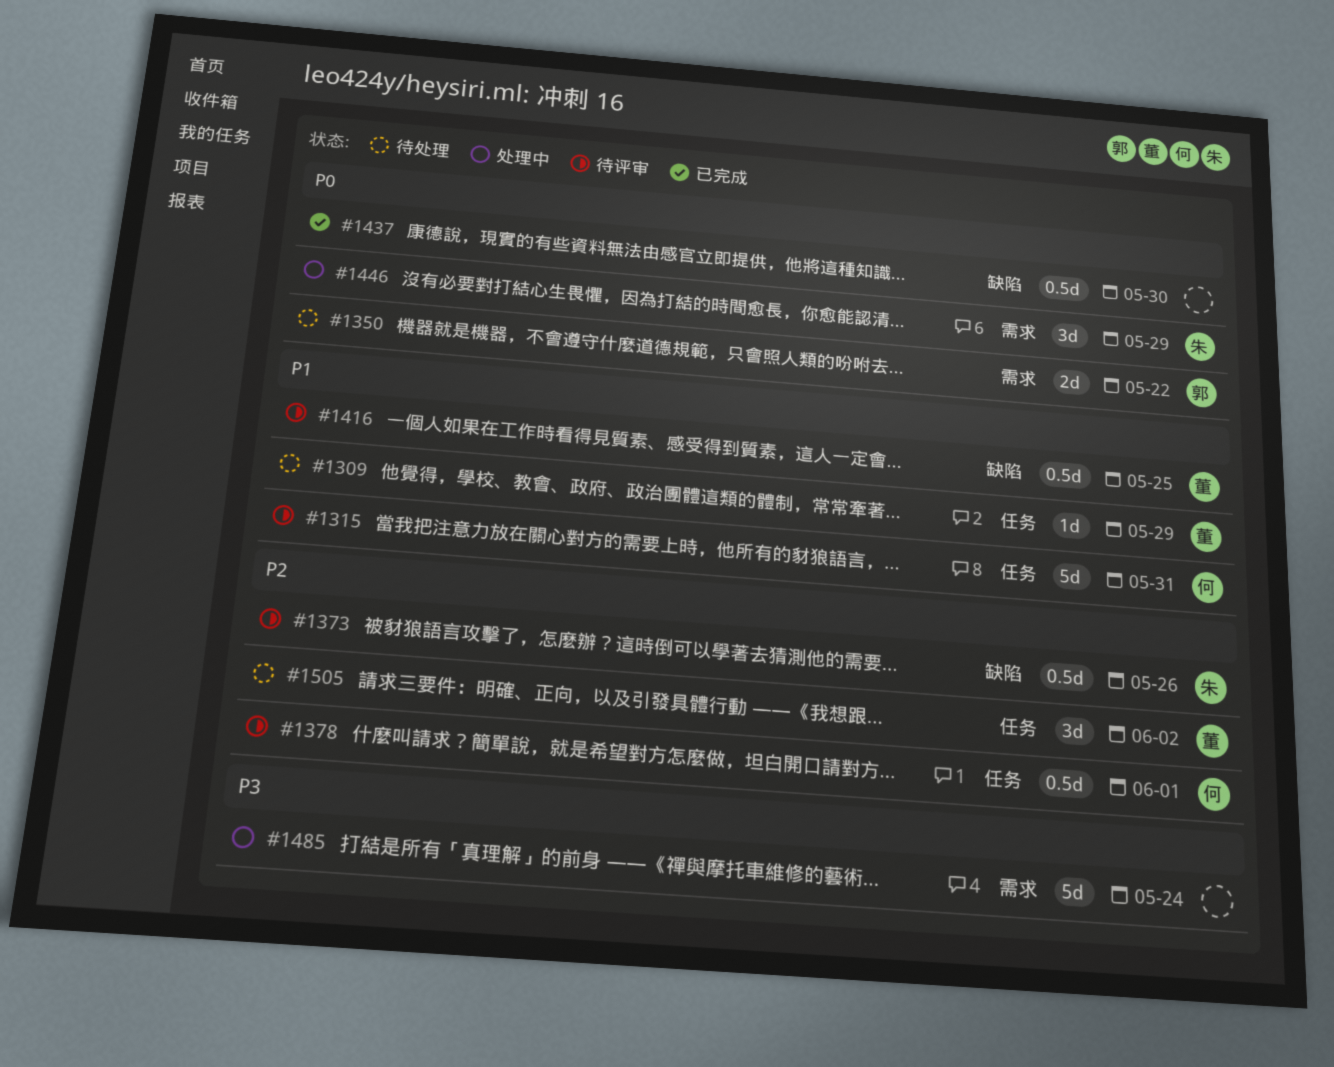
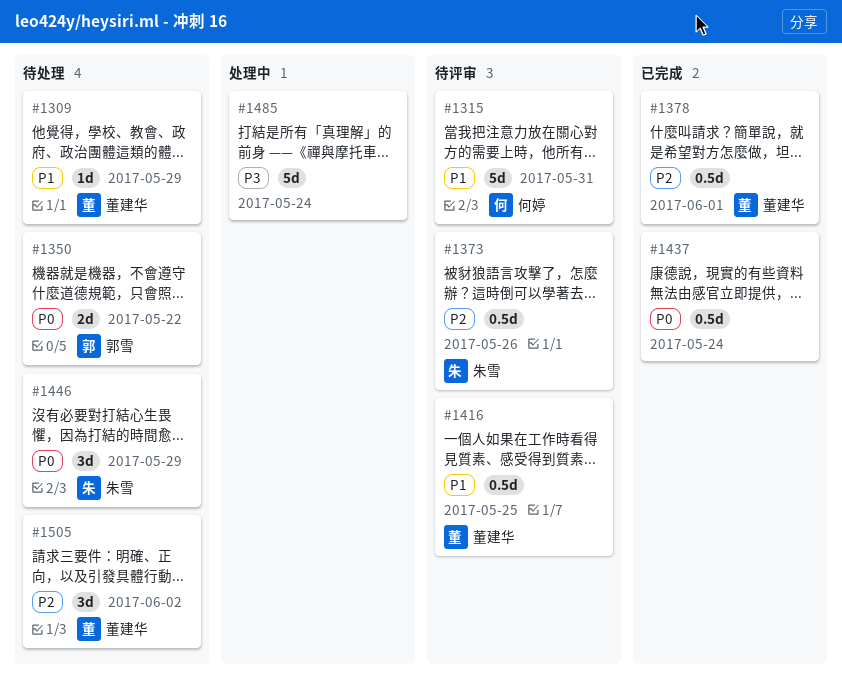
#1378, status: 待评审 -> 已完成
#1378, owner: 何婷 -> 董建华
#1437, due: May 30 -> May 24
#1446, status: 处理中 -> 待处理

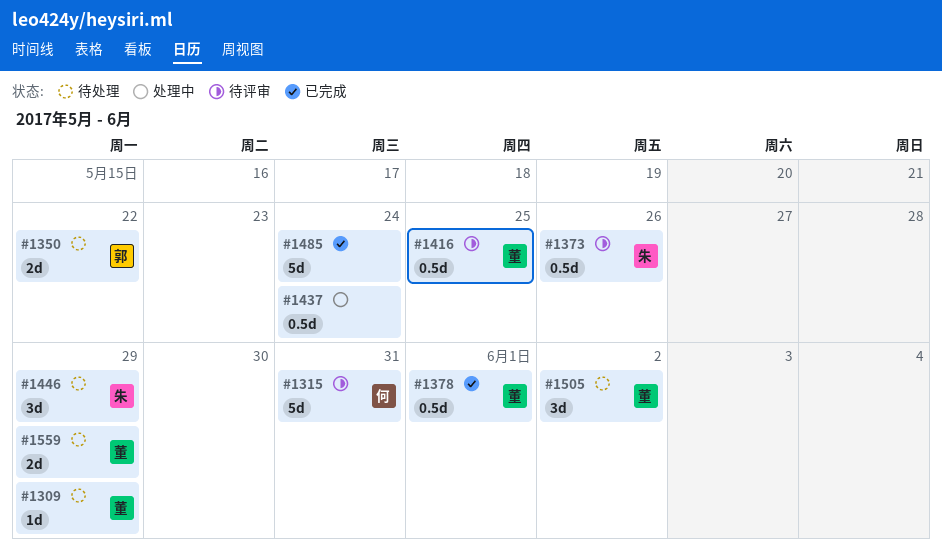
#1437, status: 已完成 -> 处理中
#1485, status: 处理中 -> 已完成
#1559: none -> present

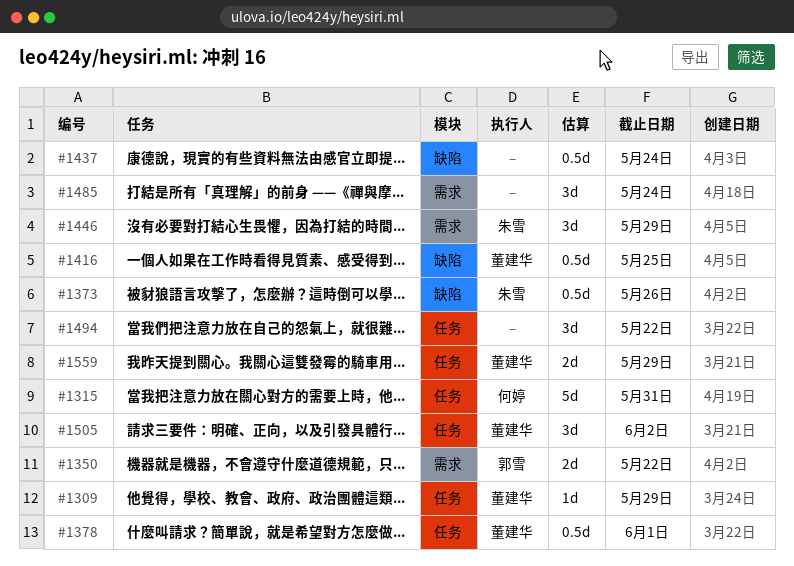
#1485, estimate: 5d -> 3d
#1494: none -> present

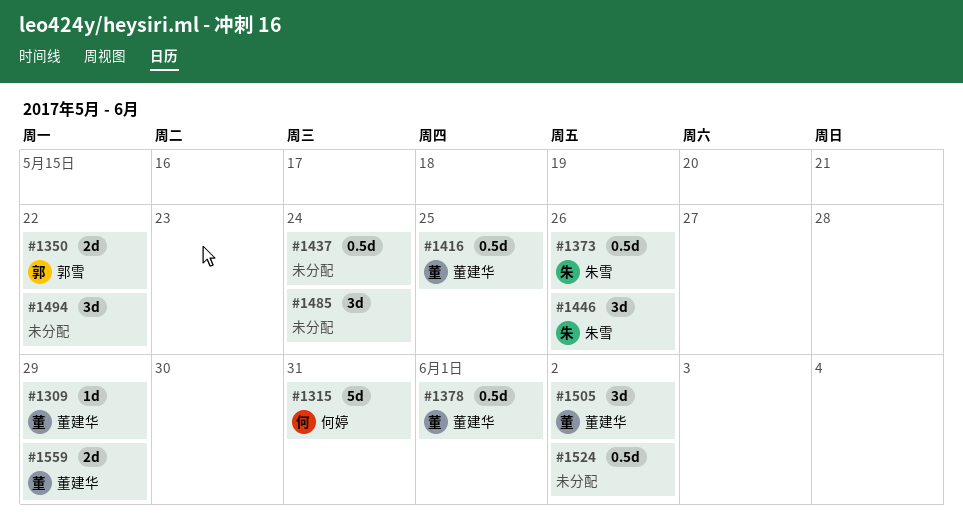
#1446, due: May 29 -> May 26
#1524: none -> present

